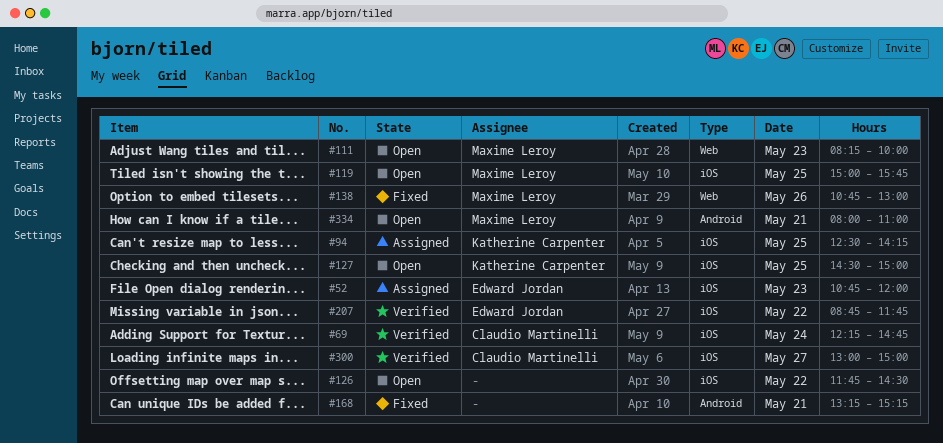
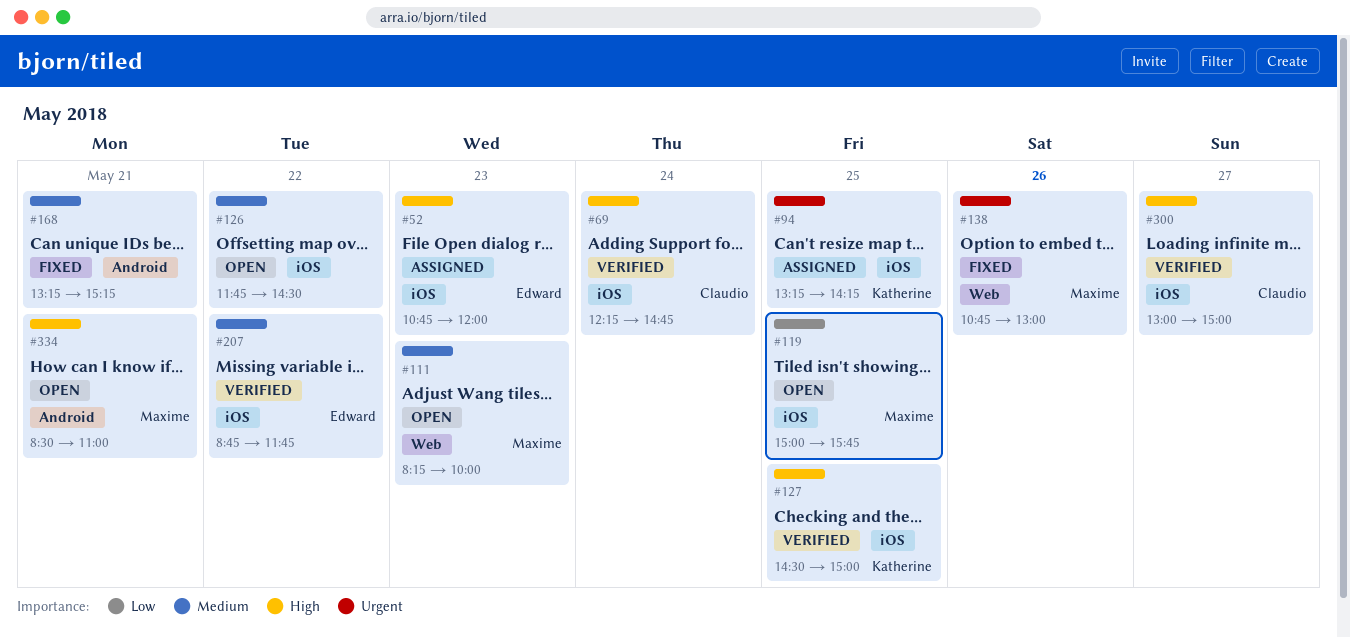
#94, begins: 12:30 -> 13:15
#127, status: Open -> Verified
#334, begins: 08:00 -> 08:30

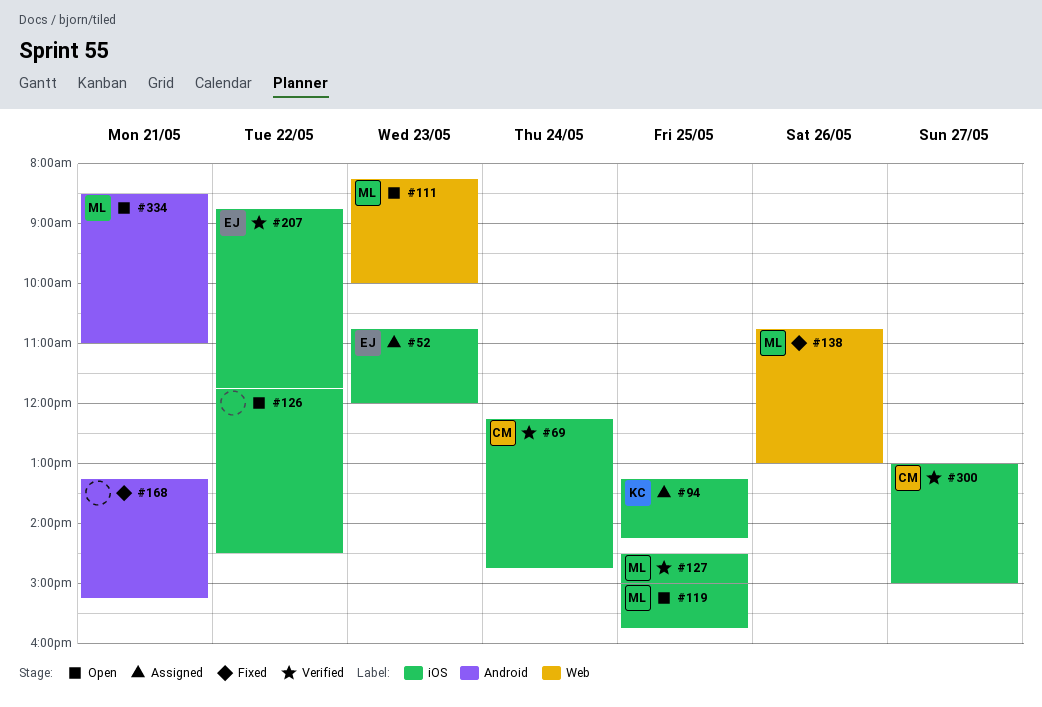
#127, owner: Katherine -> Maxime

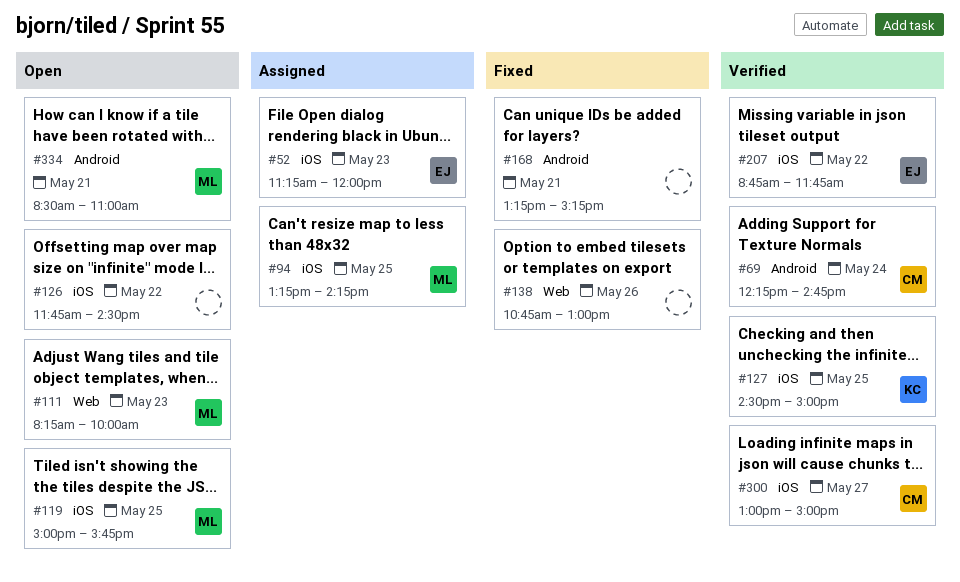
#52, begins: 10:45 -> 11:15
#69, label: iOS -> Android
#94, owner: KC -> ML
#127, owner: ML -> KC
#138, owner: ML -> none

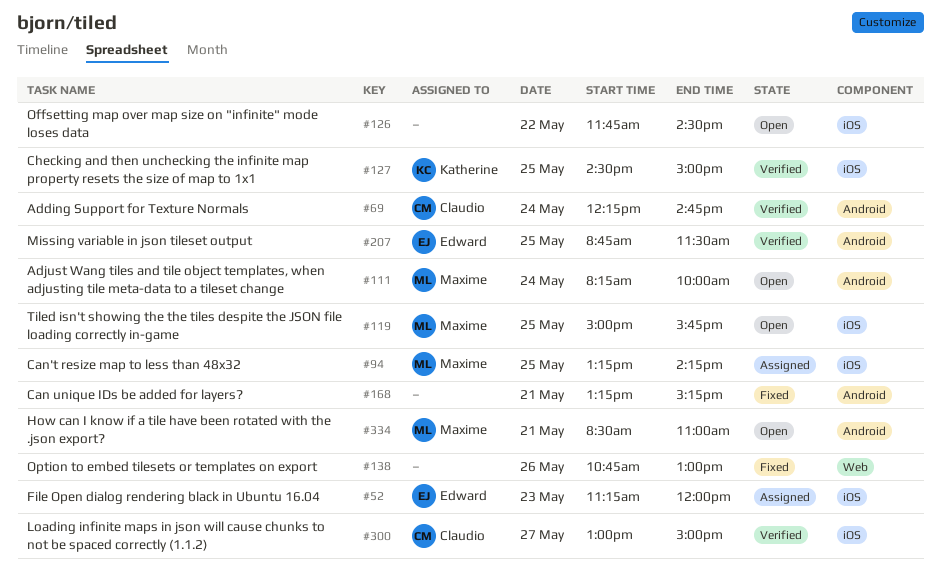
#111, label: Web -> Android
#111, day: May 23 -> May 24
#207, label: iOS -> Android
#207, day: May 22 -> May 25
#207, ends: 11:45 -> 11:30

